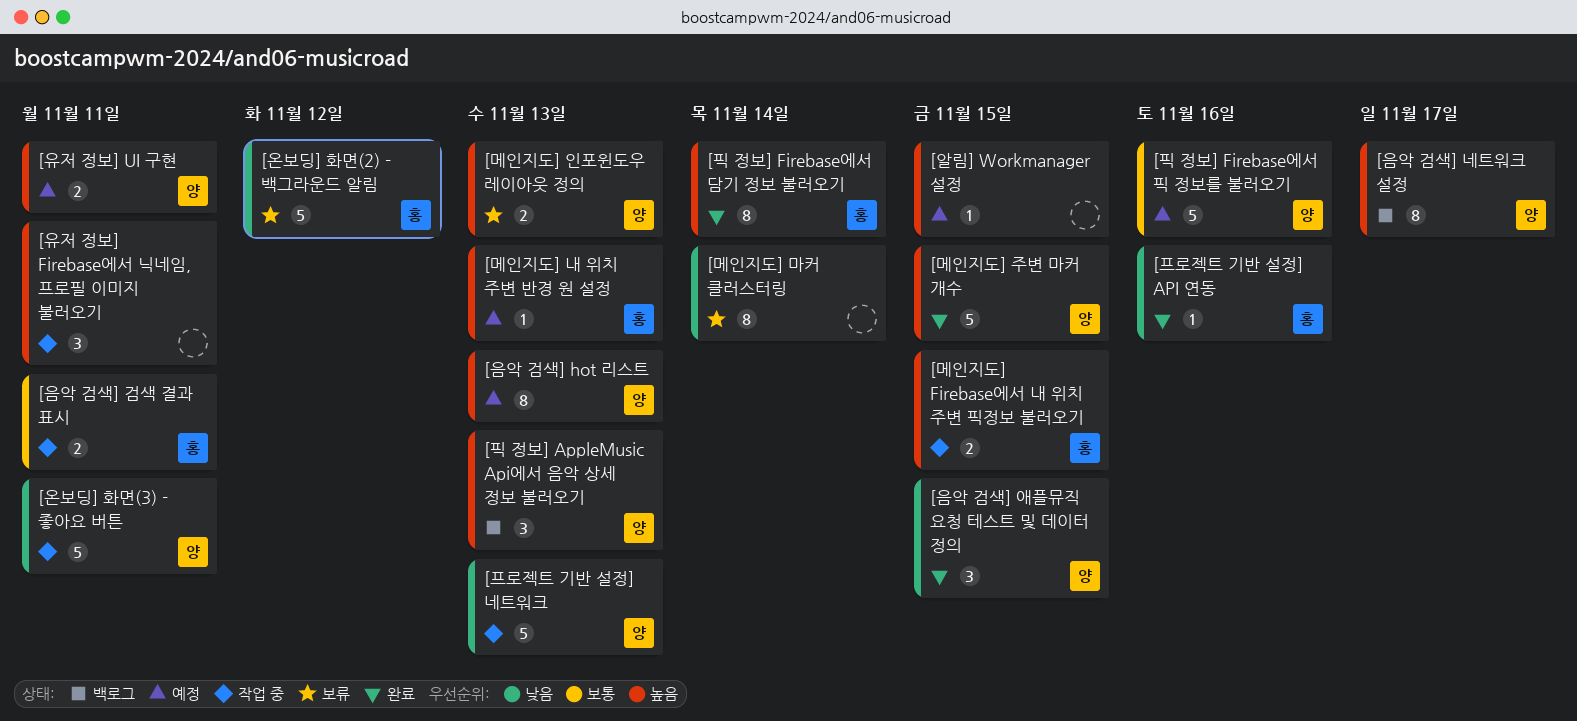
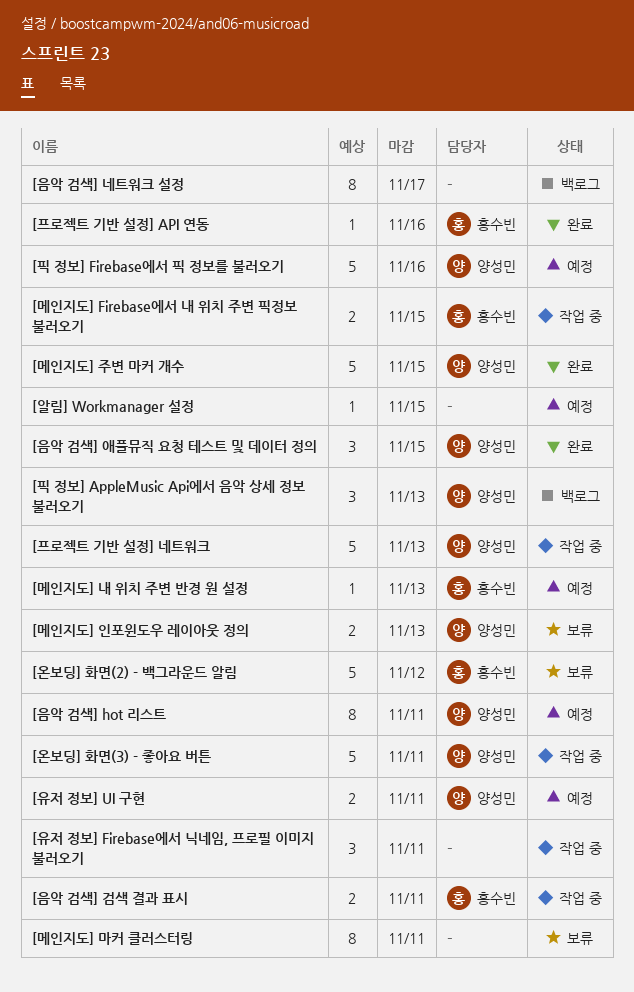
[메인지도] 마커 클러스터링, due: Nov 14 -> Nov 11
[음악 검색] hot 리스트, due: Nov 13 -> Nov 11
[음악 검색] 네트워크 설정, owner: 양성민 -> none
[픽 정보] Firebase에서 담기 정보 불러오기: present -> none

